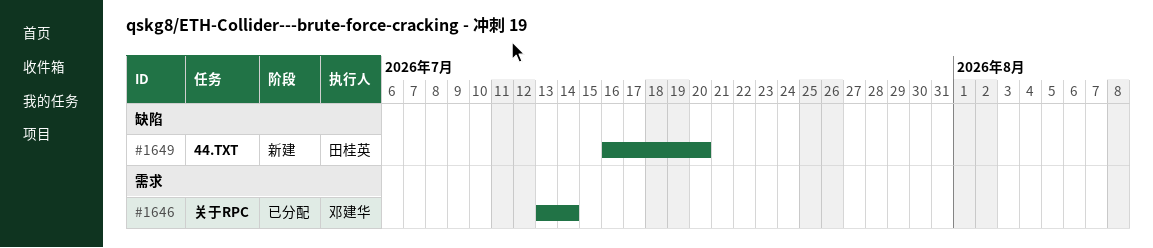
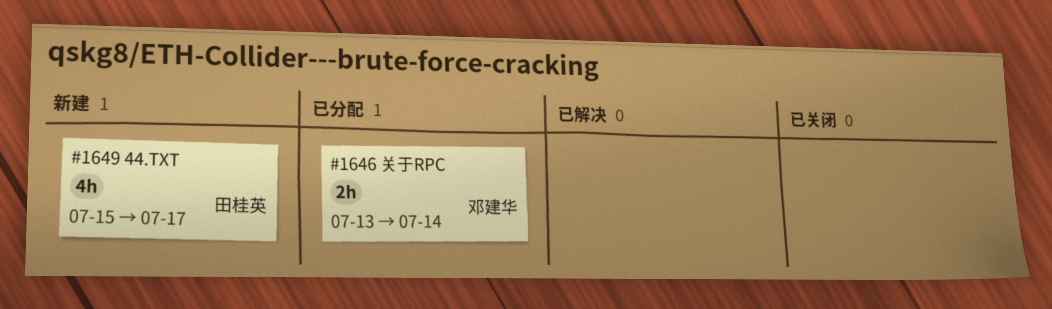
#1649, start: Jul 16 -> Jul 15
#1649, due: Jul 20 -> Jul 17

